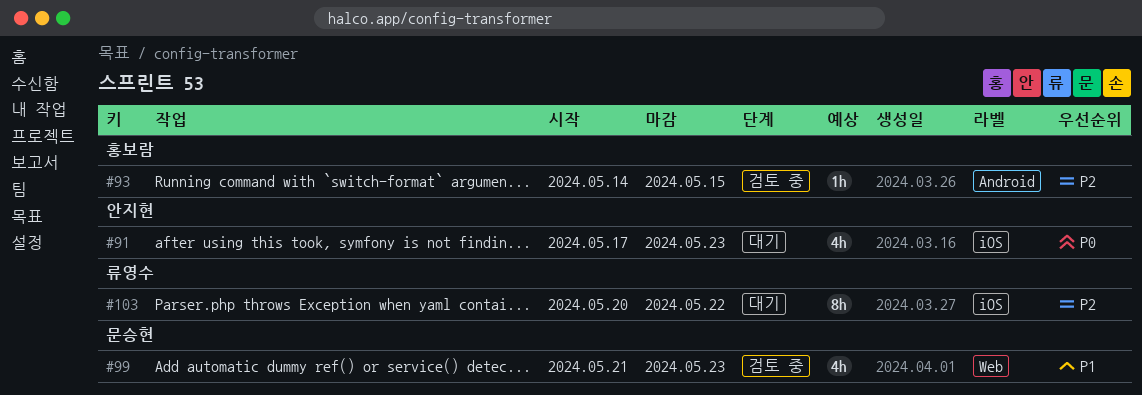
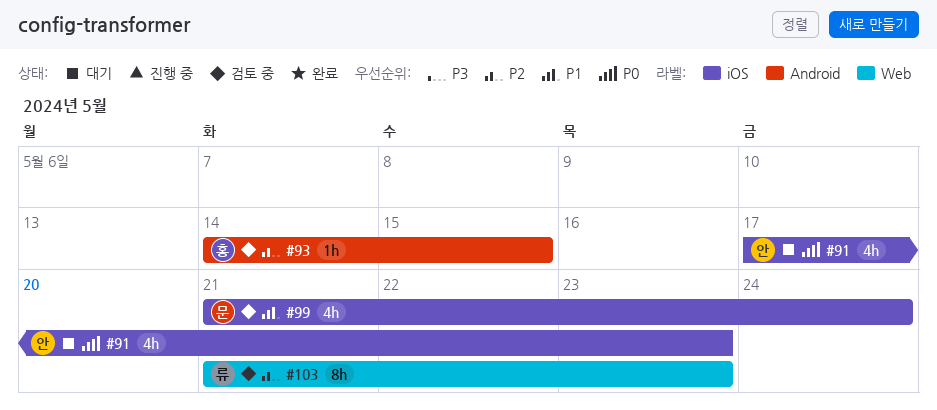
#99, label: Web -> iOS
#99, due: May 23 -> May 24
#103, status: 대기 -> 검토 중
#103, label: iOS -> Web
#103, start: May 20 -> May 21
#103, due: May 22 -> May 23

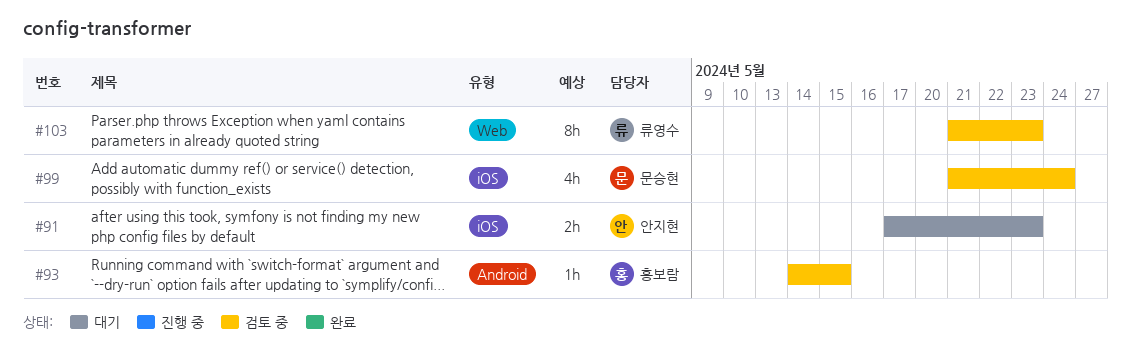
#91, estimate: 4h -> 2h

